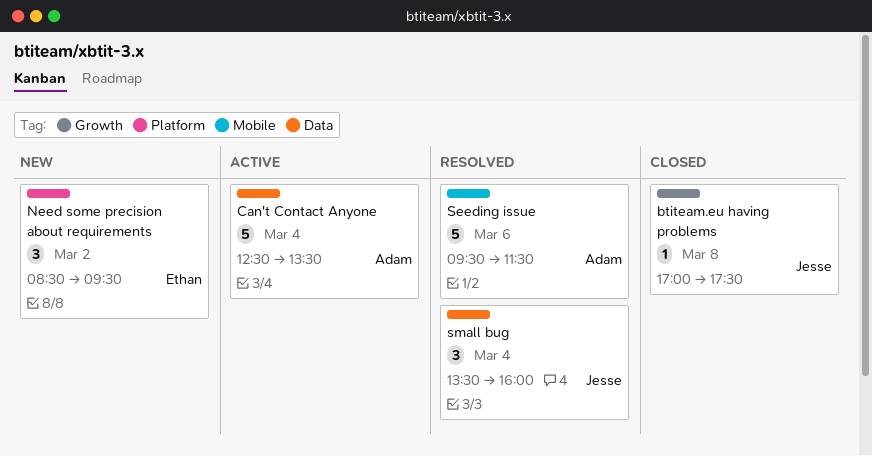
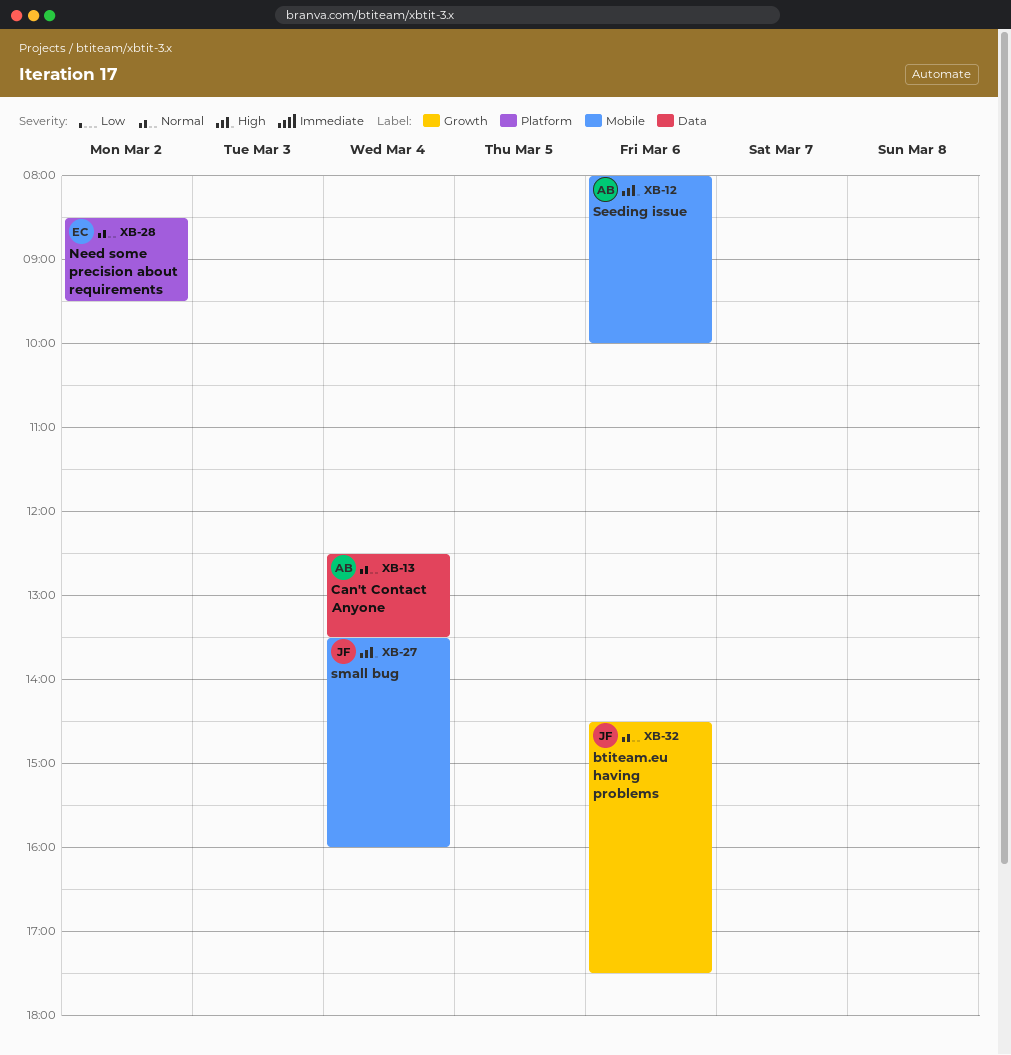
btiteam.eu having problems, day: Mar 8 -> Mar 6
btiteam.eu having problems, begins: 17:00 -> 14:30
Seeding issue, begins: 09:30 -> 08:00
Seeding issue, ends: 11:30 -> 10:00
small bug, label: Data -> Mobile

